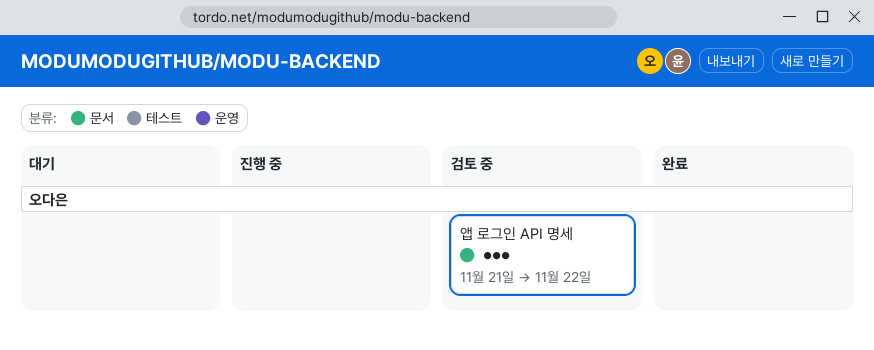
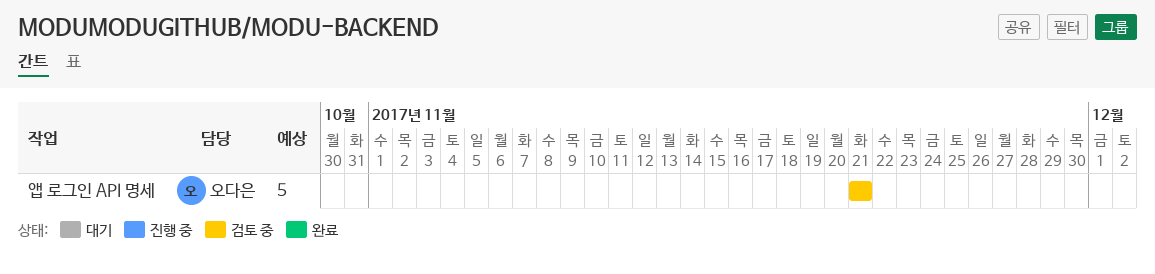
앱 로그인 API 명세, estimate: 3 -> 5
앱 로그인 API 명세, due: Nov 22 -> Nov 21

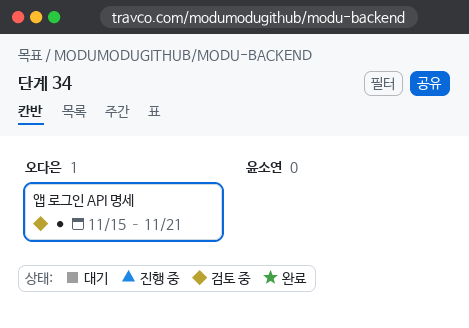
앱 로그인 API 명세, estimate: 5 -> 1
앱 로그인 API 명세, start: Nov 21 -> Nov 15

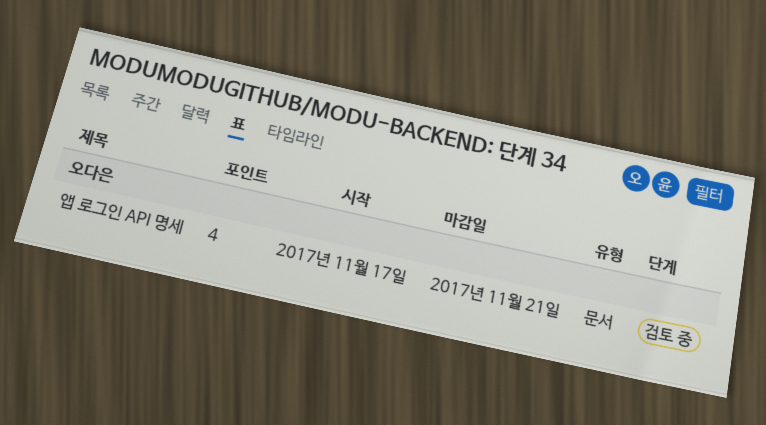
앱 로그인 API 명세, estimate: 1 -> 4
앱 로그인 API 명세, start: Nov 15 -> Nov 17

